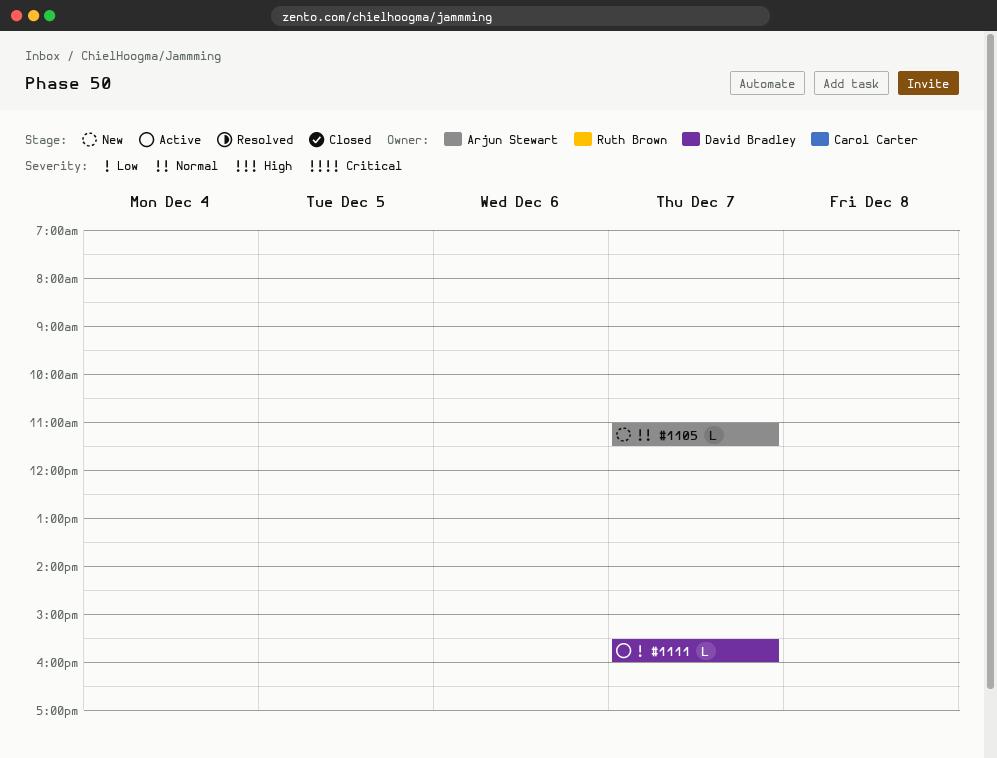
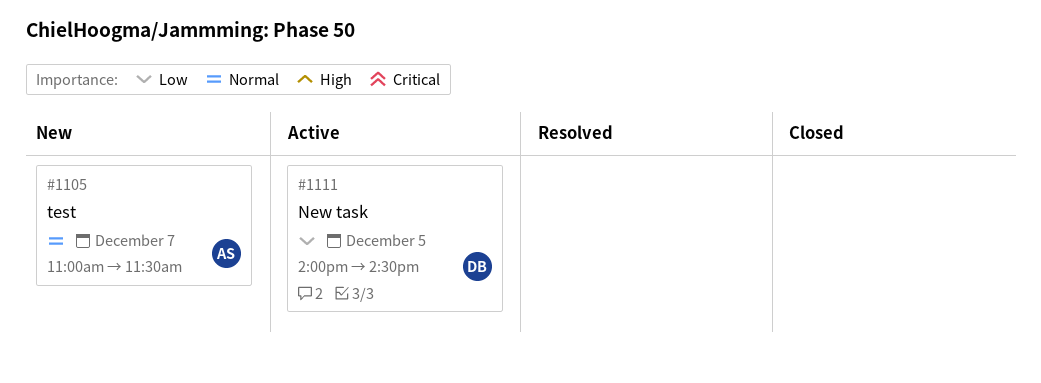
#1111, day: Dec 7 -> Dec 5
#1111, begins: 15:30 -> 14:00
#1111, ends: 16:00 -> 14:30

